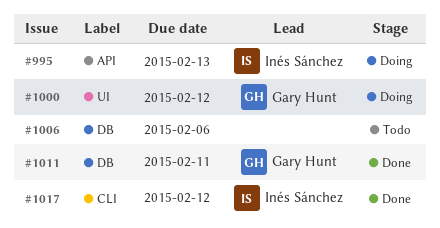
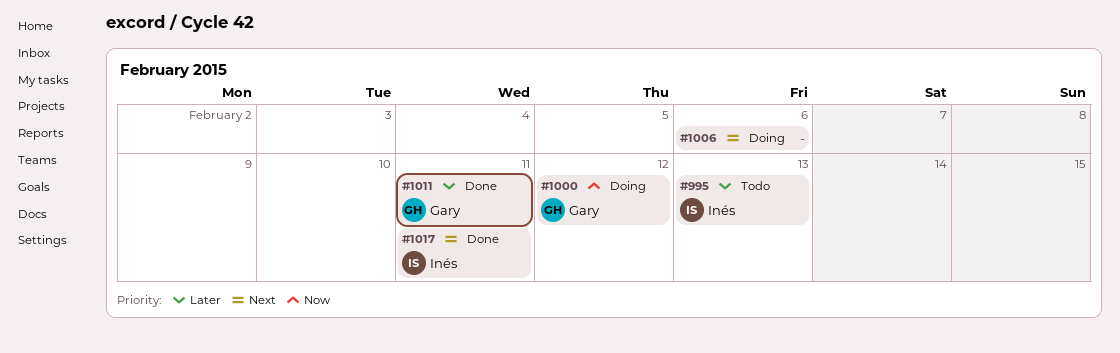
#995, status: Doing -> Todo
#1006, status: Todo -> Doing
#1017, due: Feb 12 -> Feb 11

